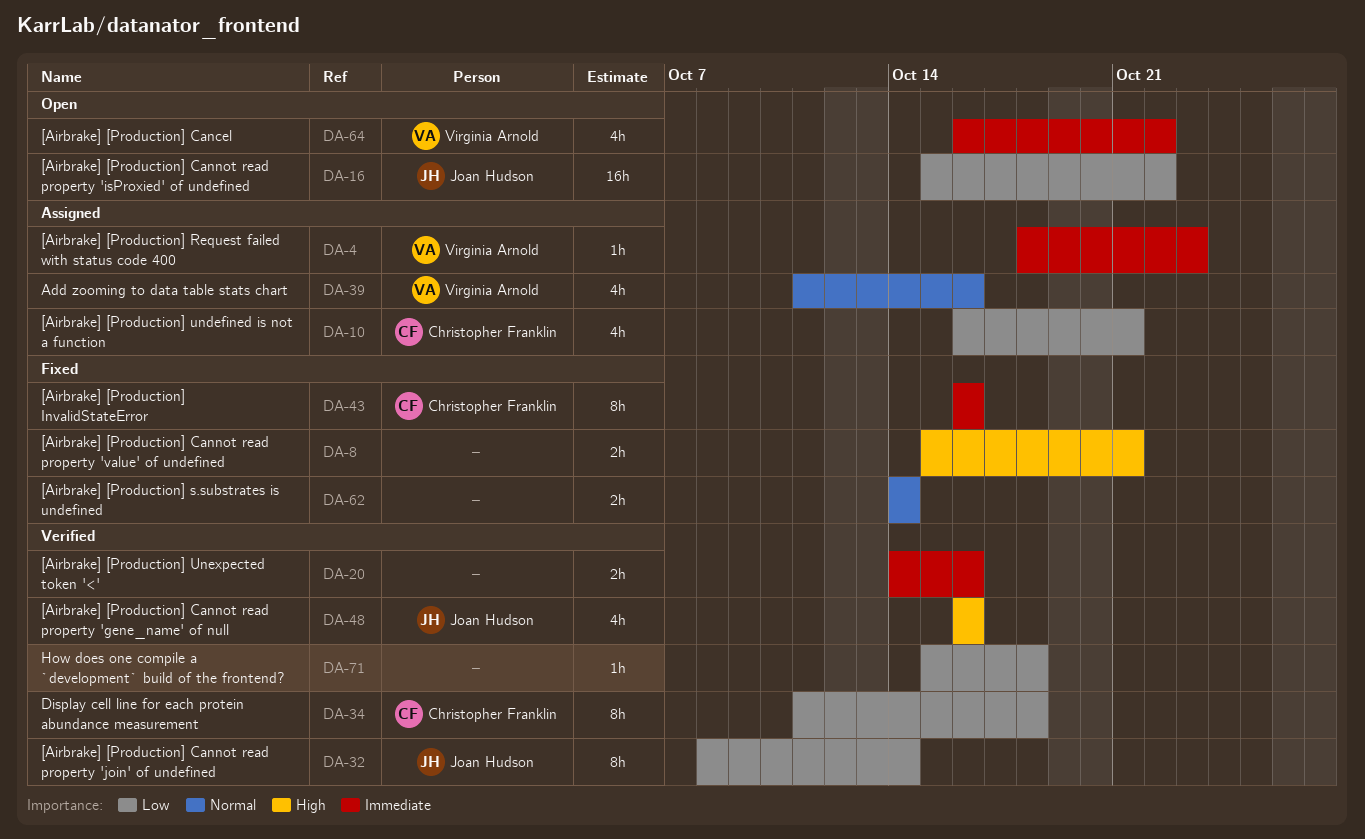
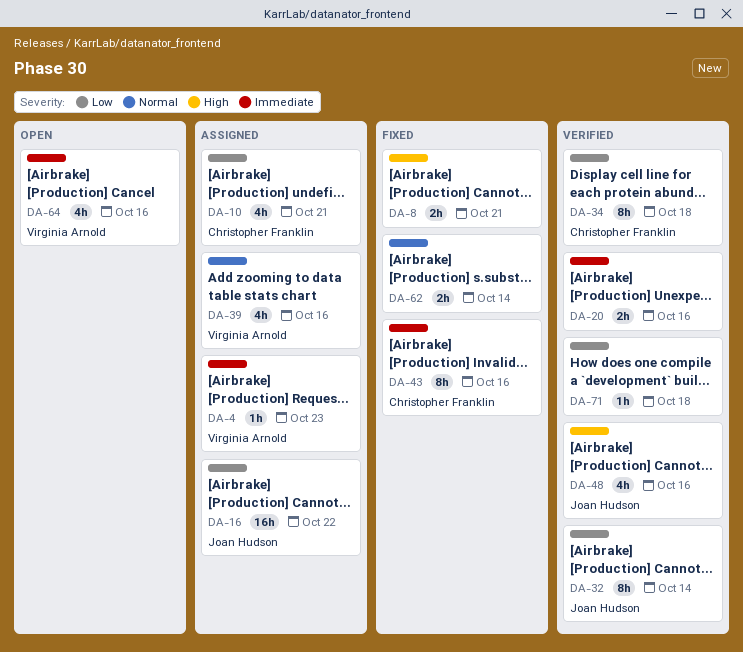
DA-16, status: Open -> Assigned
DA-64, due: Oct 22 -> Oct 16

